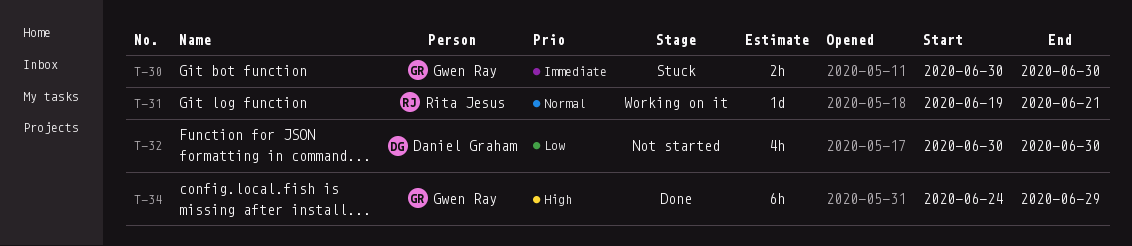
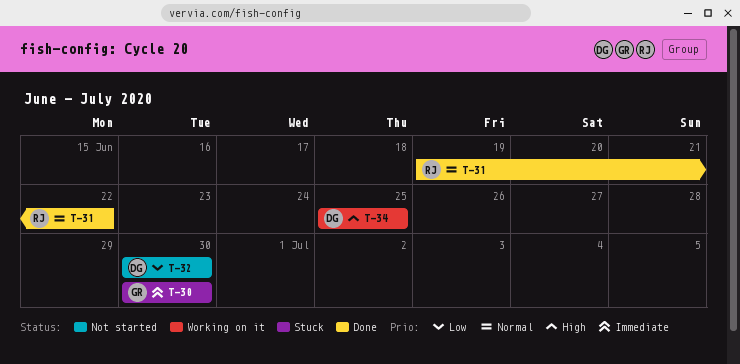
T-31, status: Working on it -> Done
T-31, due: Jun 21 -> Jun 22
T-34, status: Done -> Working on it
T-34, owner: Gwen Ray -> Daniel Graham
T-34, start: Jun 24 -> Jun 25
T-34, due: Jun 29 -> Jun 25

